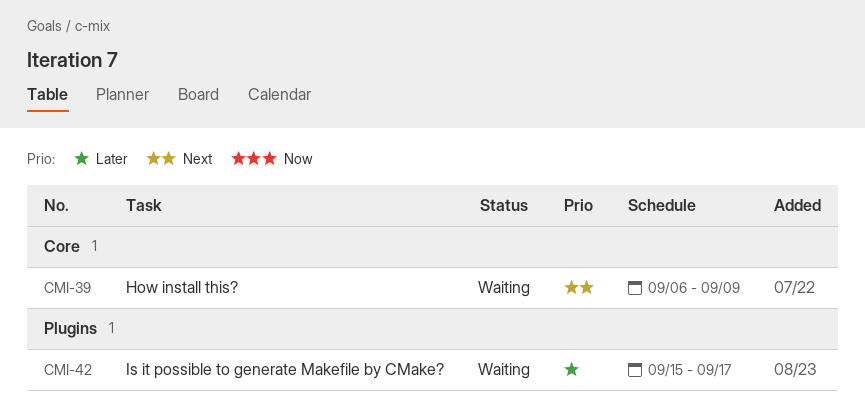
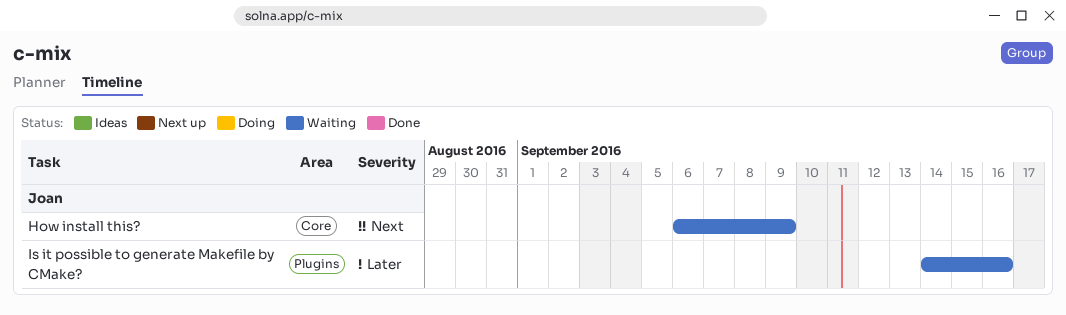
Is it possible to generate Makefile by CMake?, start: Sep 15 -> Sep 14
Is it possible to generate Makefile by CMake?, due: Sep 17 -> Sep 16

